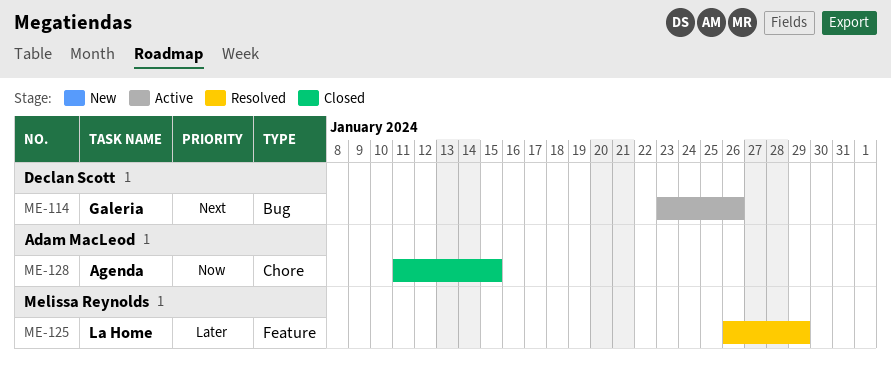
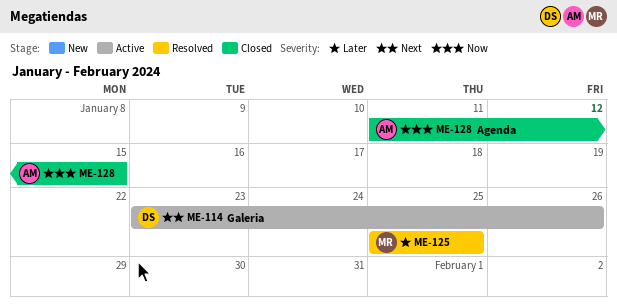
ME-125, start: Jan 26 -> Jan 25
ME-125, due: Jan 29 -> Jan 25

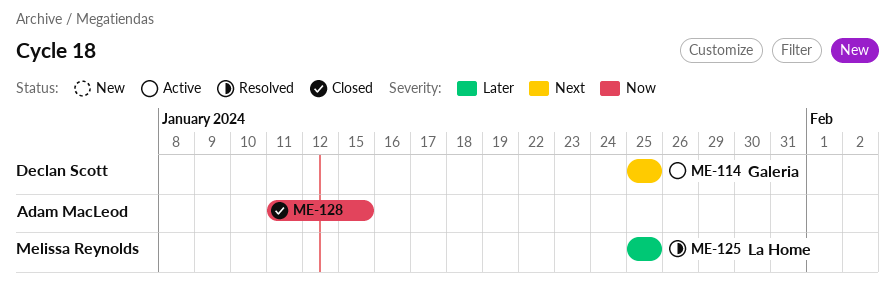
ME-114, start: Jan 23 -> Jan 25
ME-114, due: Jan 26 -> Jan 25

